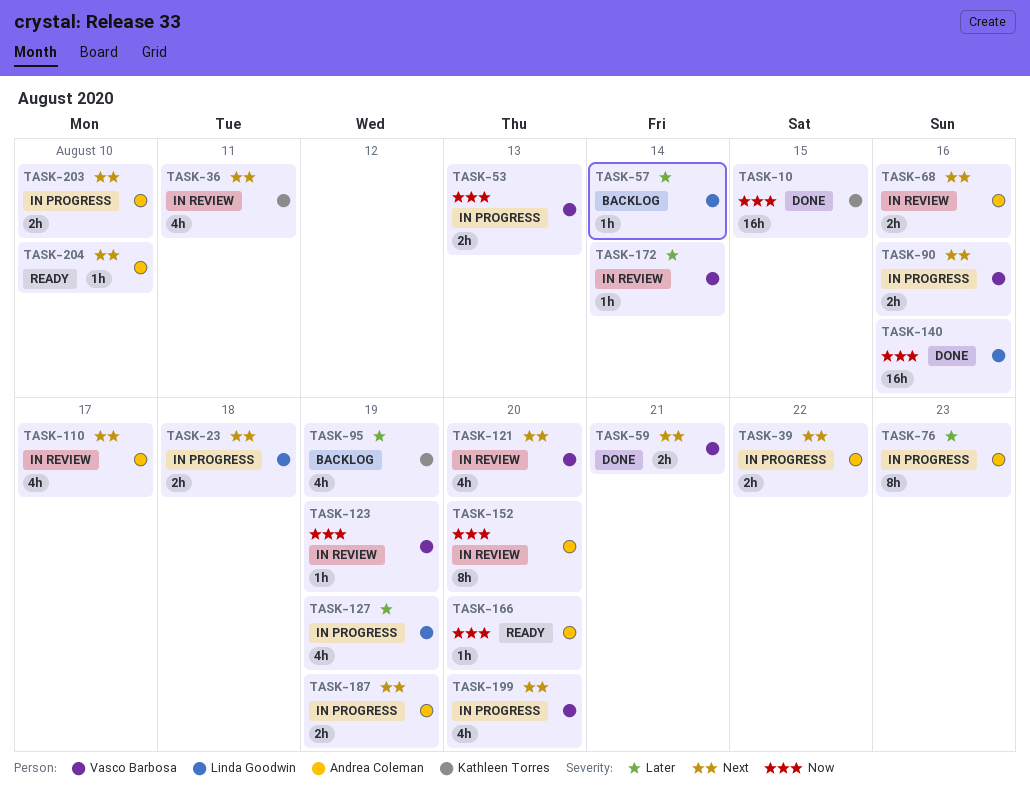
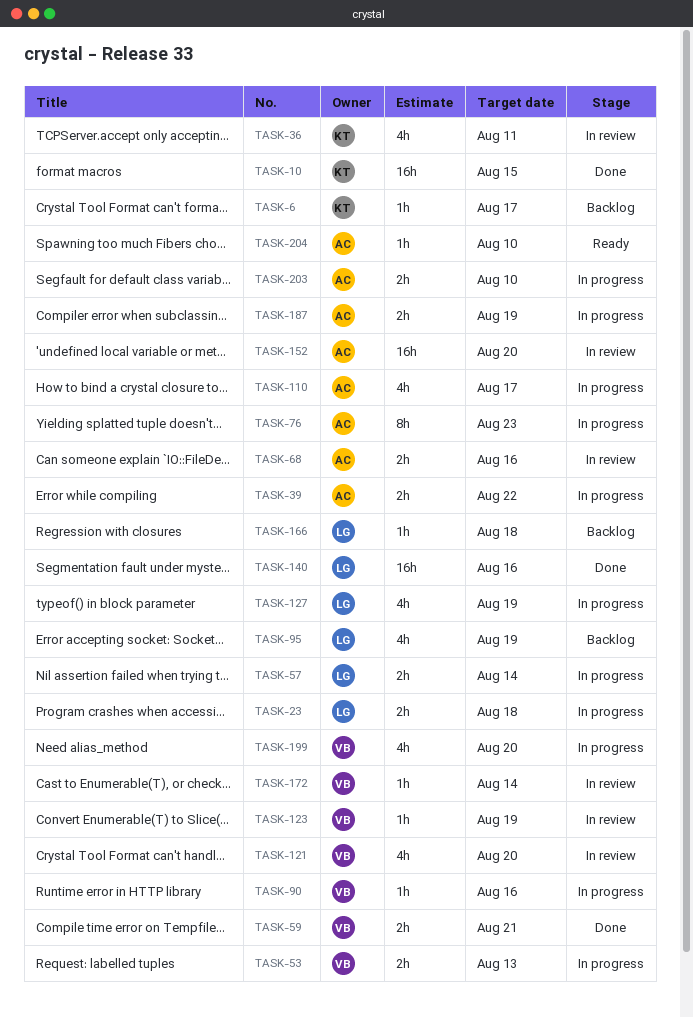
TASK-6: none -> present
TASK-57, status: Backlog -> In progress
TASK-57, estimate: 1h -> 2h
TASK-90, estimate: 2h -> 1h
TASK-95, owner: Kathleen Torres -> Linda Goodwin
TASK-110, status: In review -> In progress
TASK-152, estimate: 8h -> 16h
TASK-166, status: Ready -> Backlog
TASK-166, owner: Andrea Coleman -> Linda Goodwin
TASK-166, due: Aug 20 -> Aug 18

